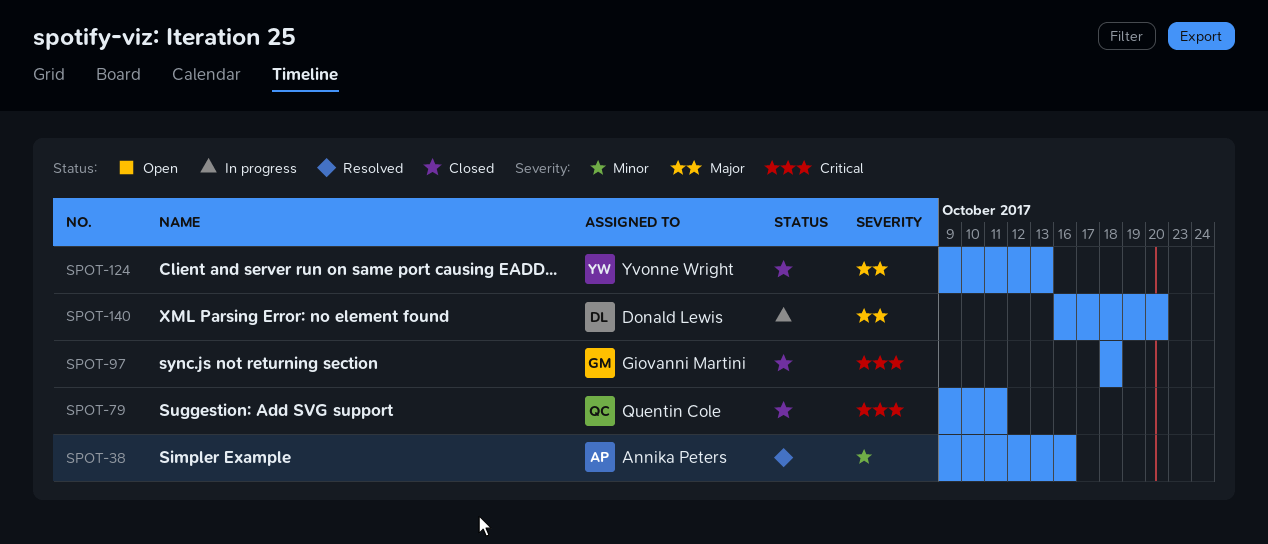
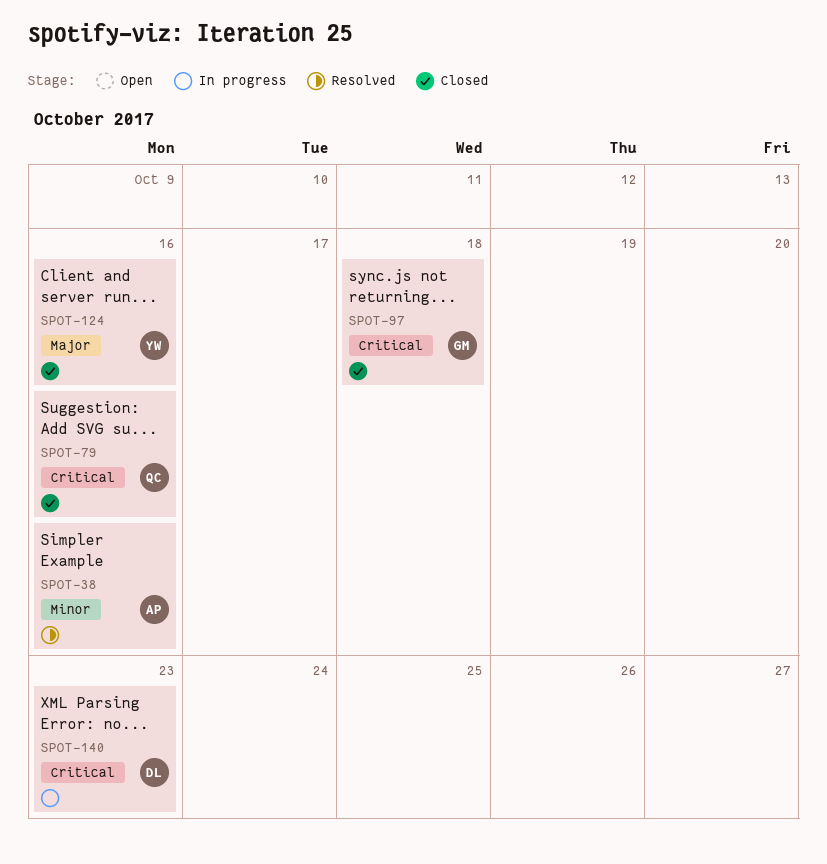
SPOT-79, due: Oct 11 -> Oct 16
SPOT-124, due: Oct 13 -> Oct 16
SPOT-140, priority: Major -> Critical
SPOT-140, due: Oct 20 -> Oct 23

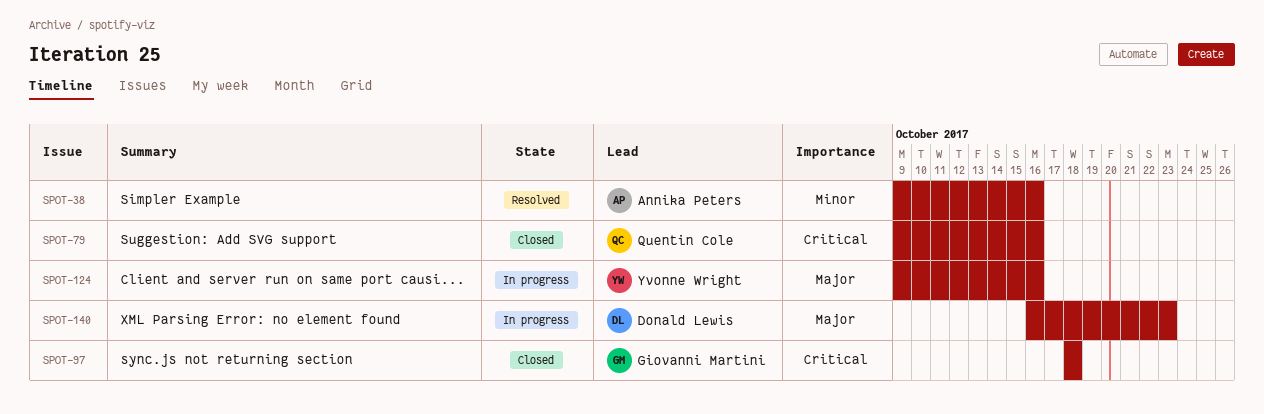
SPOT-124, status: Closed -> In progress
SPOT-140, priority: Critical -> Major

